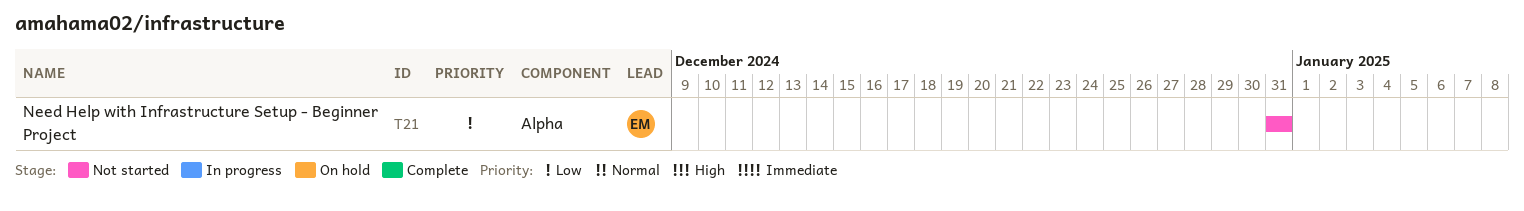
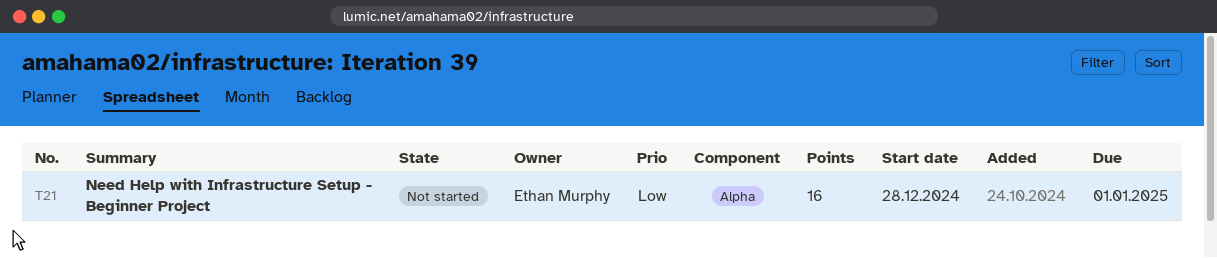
T21, start: Dec 31 -> Dec 28
T21, due: Dec 31 -> Jan 1

